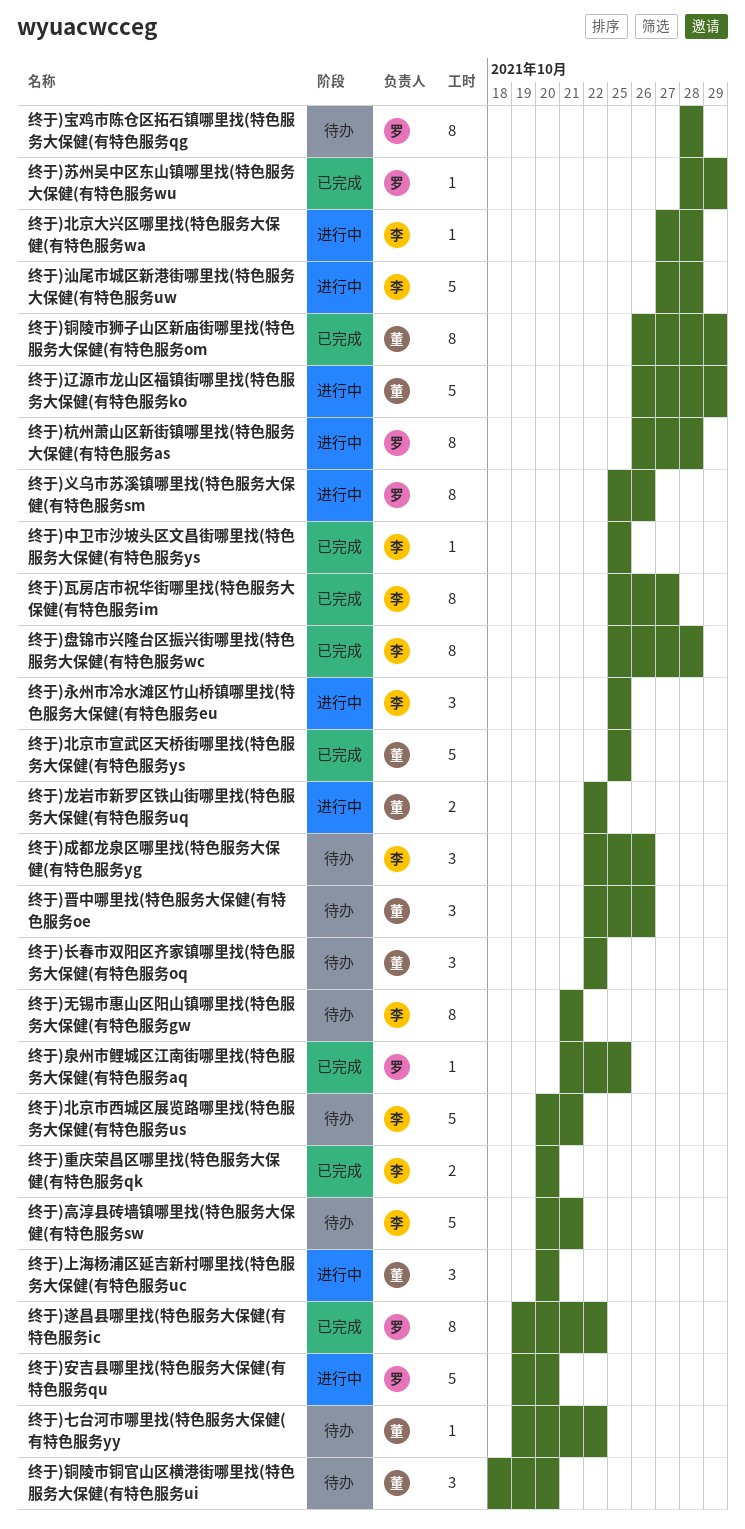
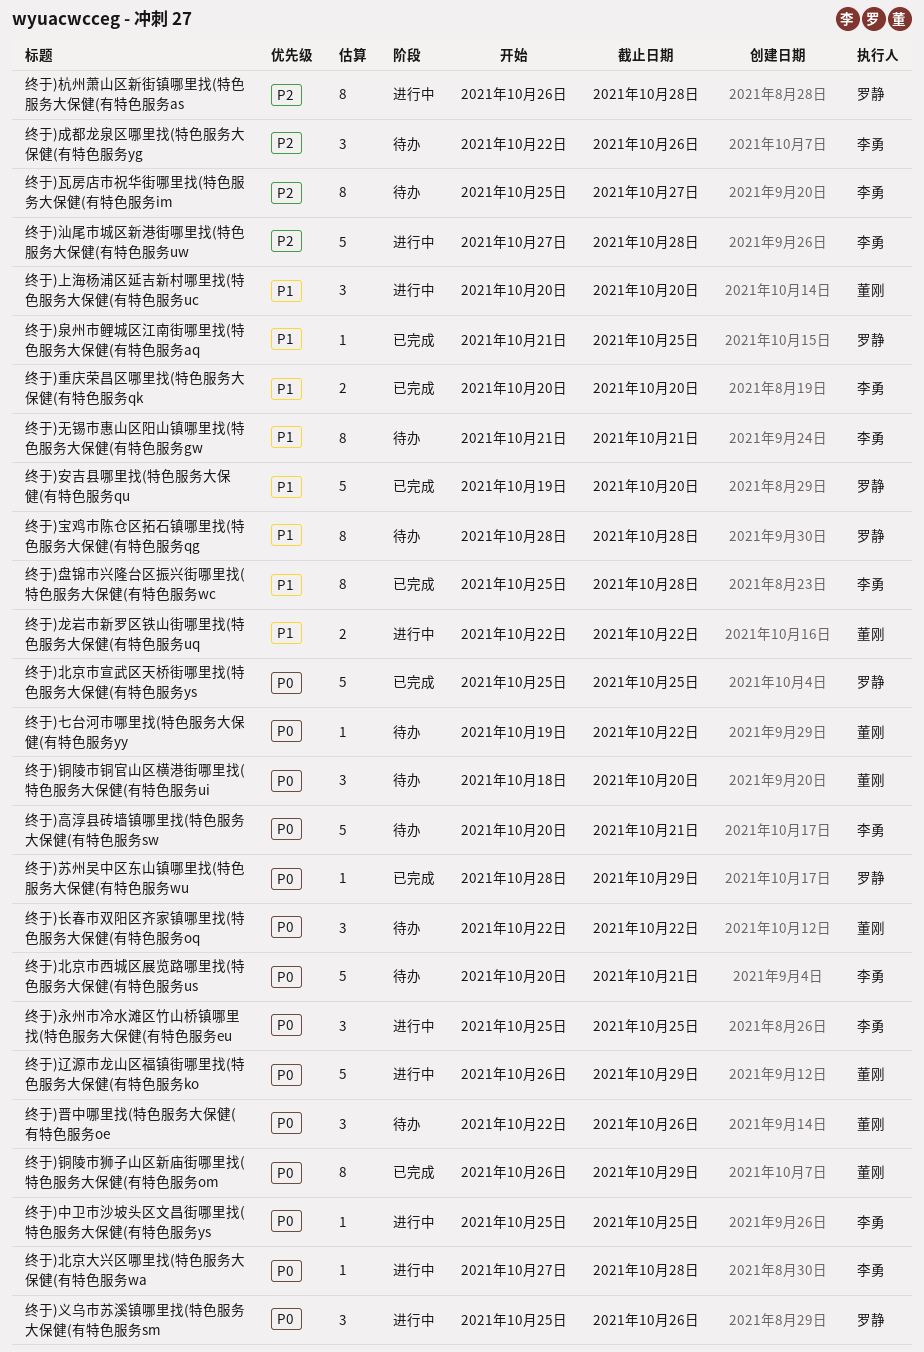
终于)中卫市沙坡头区文昌街哪里找(特色服务大保健(有特色服务ys, status: 已完成 -> 进行中
终于)义乌市苏溪镇哪里找(特色服务大保健(有特色服务sm, estimate: 8 -> 3
终于)北京市宣武区天桥街哪里找(特色服务大保健(有特色服务ys, owner: 董刚 -> 罗静
终于)安吉县哪里找(特色服务大保健(有特色服务qu, status: 进行中 -> 已完成
终于)瓦房店市祝华街哪里找(特色服务大保健(有特色服务im, status: 已完成 -> 待办
终于)遂昌县哪里找(特色服务大保健(有特色服务ic: present -> none

